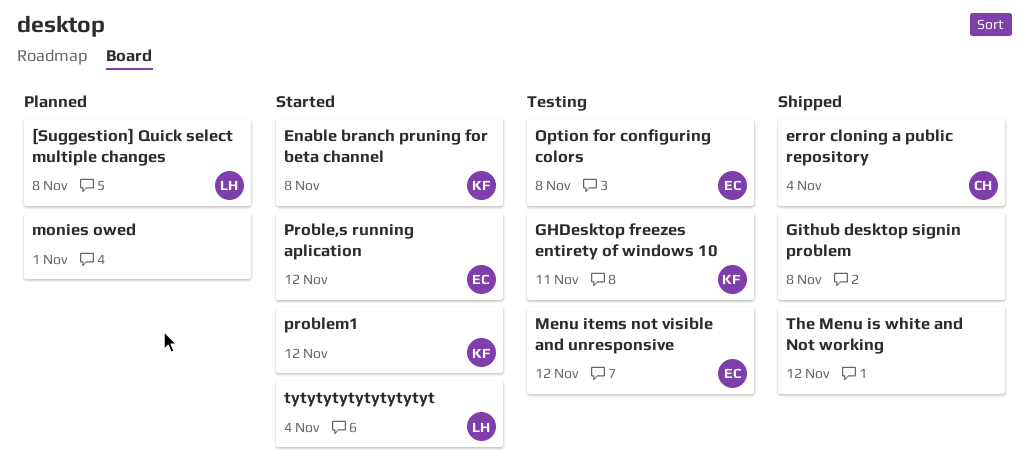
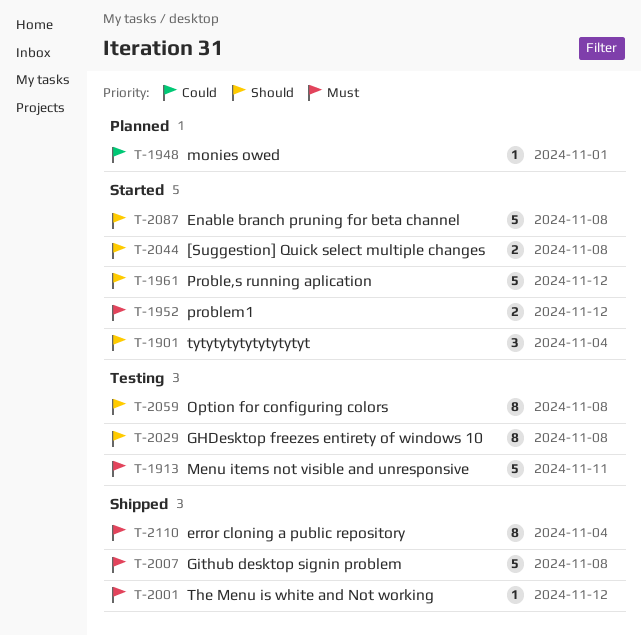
[Suggestion] Quick select multiple changes, status: Planned -> Started
GHDesktop freezes entirety of windows 10, due: Nov 11 -> Nov 8
Menu items not visible and unresponsive, due: Nov 12 -> Nov 11

